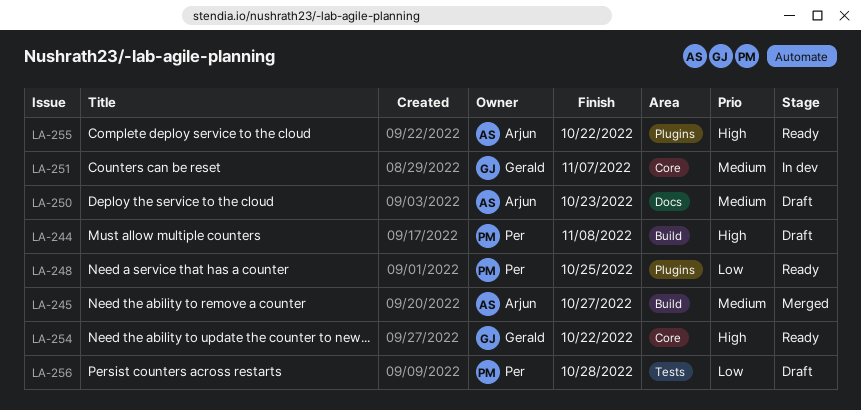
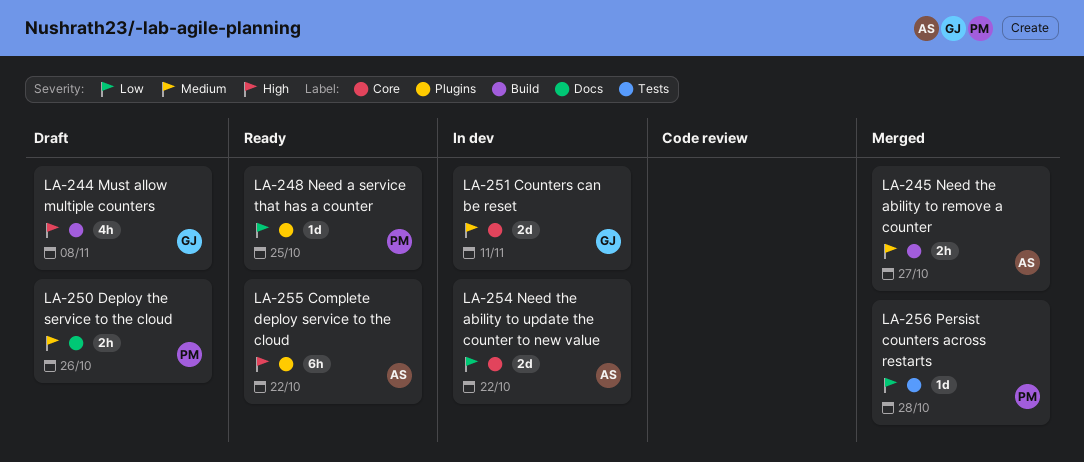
LA-244, owner: Per -> Gerald
LA-250, owner: Arjun -> Per
LA-250, due: Oct 23 -> Oct 26
LA-251, due: Nov 7 -> Nov 11
LA-254, status: Ready -> In dev
LA-254, owner: Gerald -> Arjun
LA-254, priority: High -> Low
LA-256, status: Draft -> Merged

